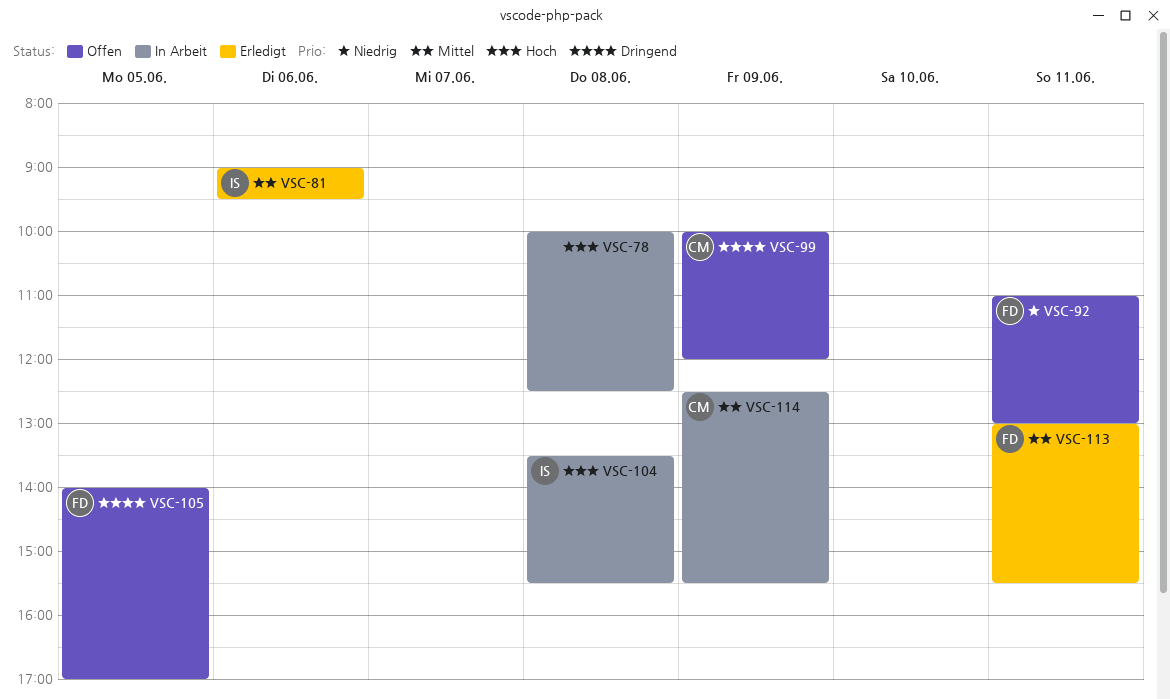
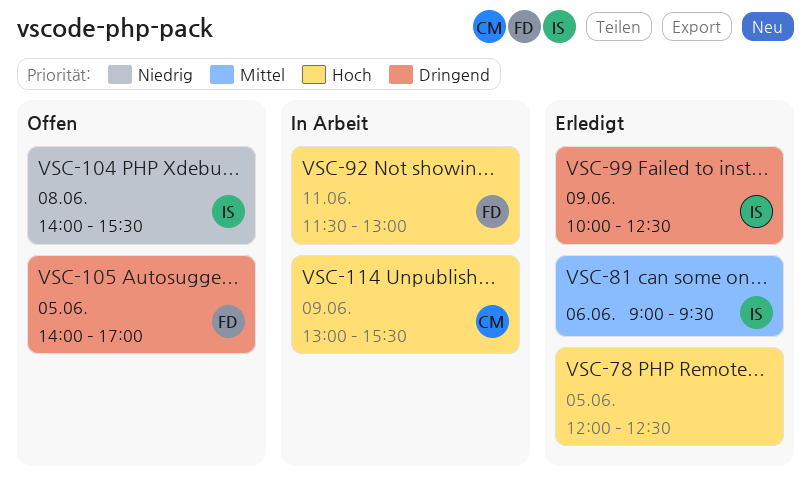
VSC-78, status: In Arbeit -> Erledigt
VSC-78, day: Jun 8 -> Jun 5
VSC-78, begins: 10:00 -> 12:00
VSC-92, status: Offen -> In Arbeit
VSC-92, priority: Niedrig -> Hoch
VSC-92, begins: 11:00 -> 11:30
VSC-99, status: Offen -> Erledigt
VSC-99, owner: CM -> IS
VSC-99, ends: 12:00 -> 12:30
VSC-104, status: In Arbeit -> Offen
VSC-104, priority: Hoch -> Niedrig
VSC-104, begins: 13:30 -> 14:00
VSC-113: present -> none
VSC-114, priority: Mittel -> Hoch
VSC-114, begins: 12:30 -> 13:00

